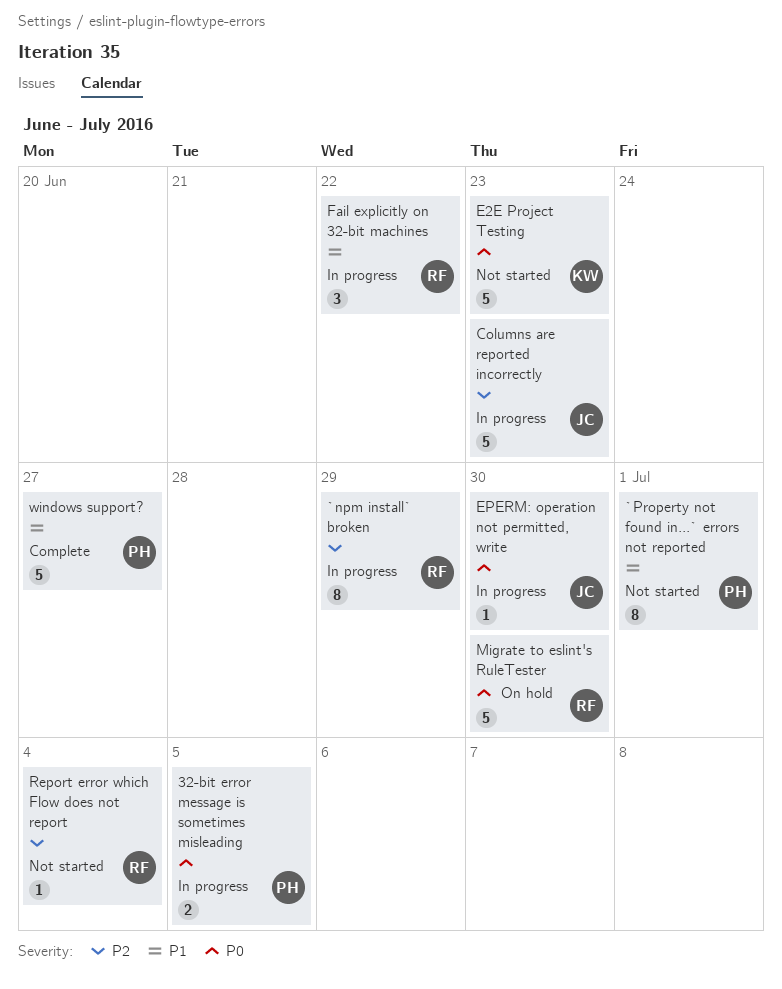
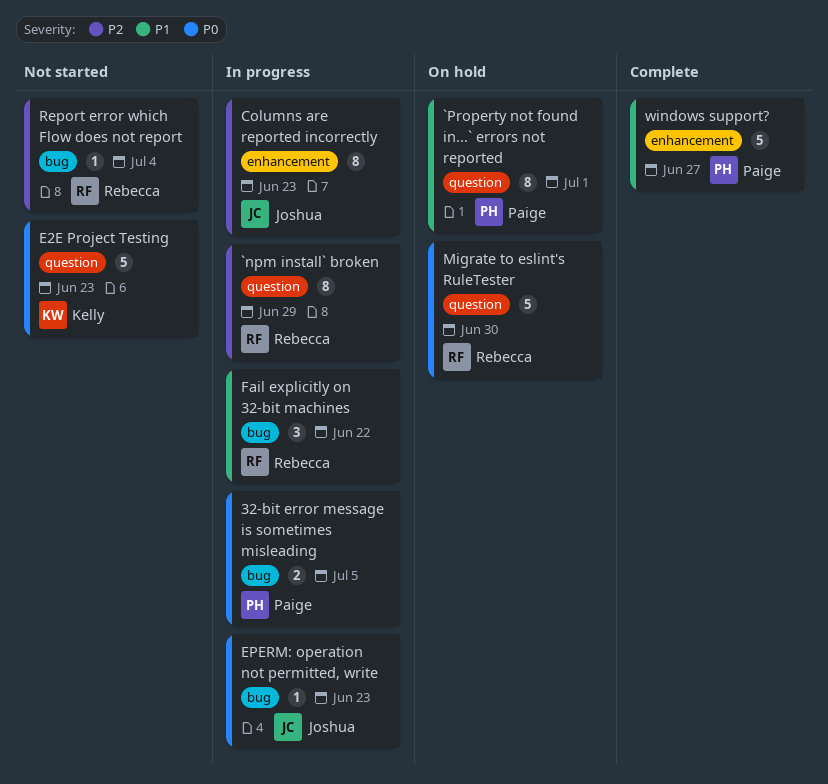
`Property not found in...` errors not reported, status: Not started -> On hold
Columns are reported incorrectly, estimate: 5 -> 8
EPERM: operation not permitted, write, due: Jun 30 -> Jun 23

